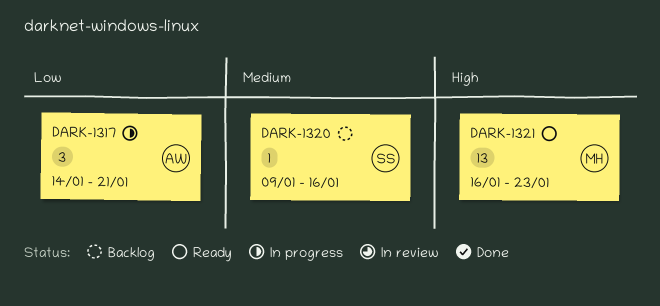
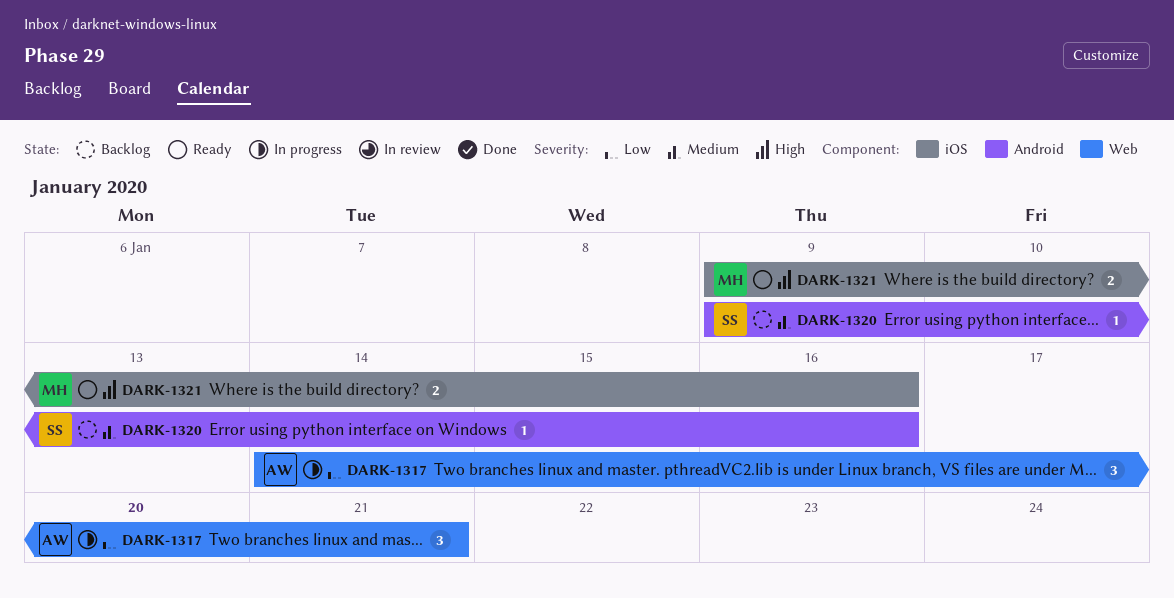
DARK-1321, estimate: 13 -> 2
DARK-1321, start: Jan 16 -> Jan 9
DARK-1321, due: Jan 23 -> Jan 16

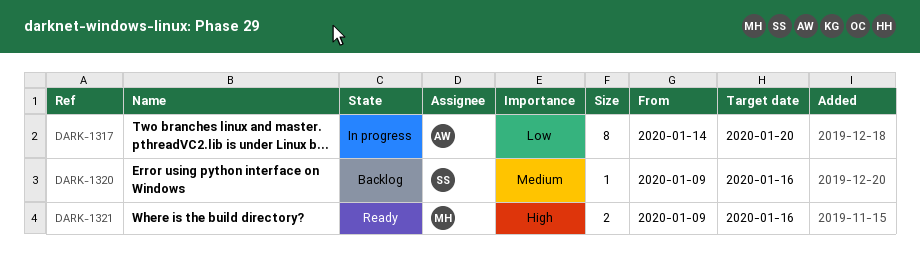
DARK-1317, estimate: 3 -> 8
DARK-1317, due: Jan 21 -> Jan 20

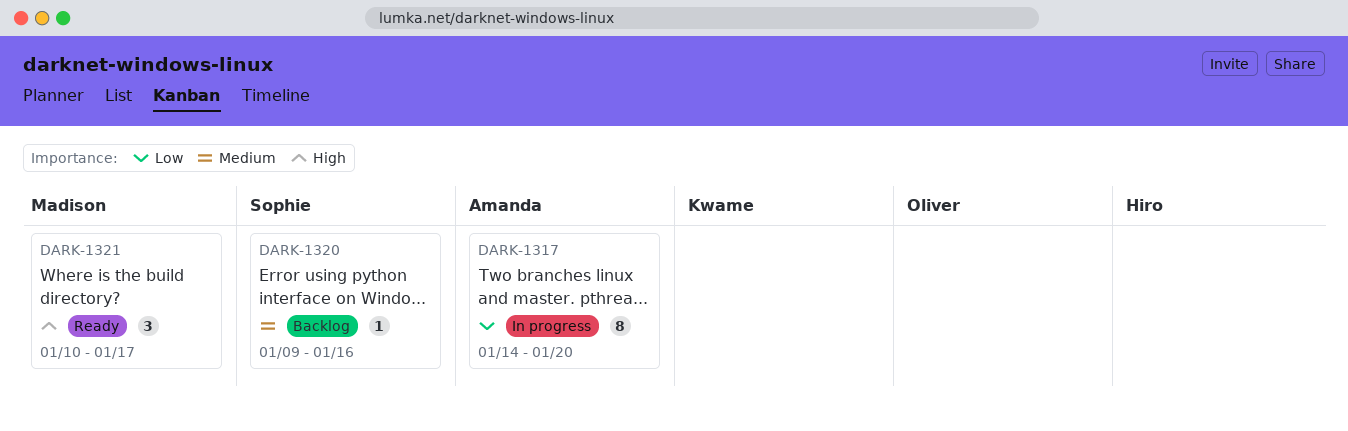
DARK-1321, estimate: 2 -> 3
DARK-1321, start: Jan 9 -> Jan 10
DARK-1321, due: Jan 16 -> Jan 17

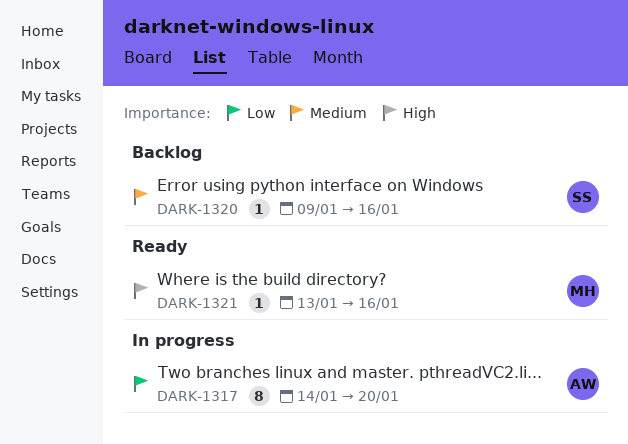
DARK-1321, estimate: 3 -> 1
DARK-1321, start: Jan 10 -> Jan 13
DARK-1321, due: Jan 17 -> Jan 16

